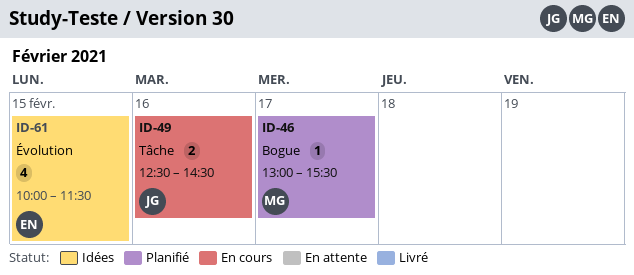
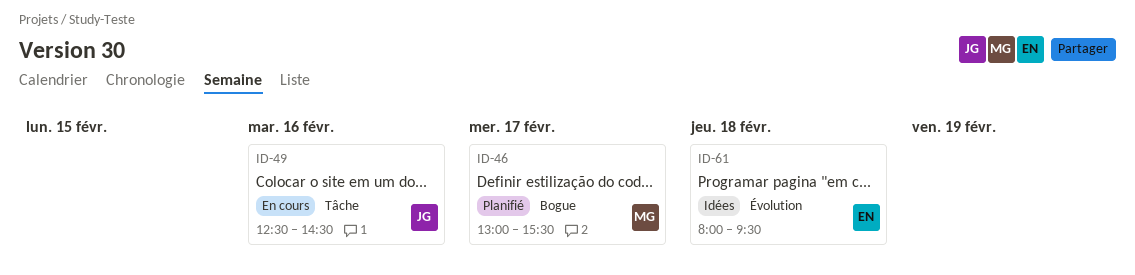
ID-61, day: Feb 15 -> Feb 18
ID-61, begins: 10:00 -> 08:00
ID-61, ends: 11:30 -> 09:30

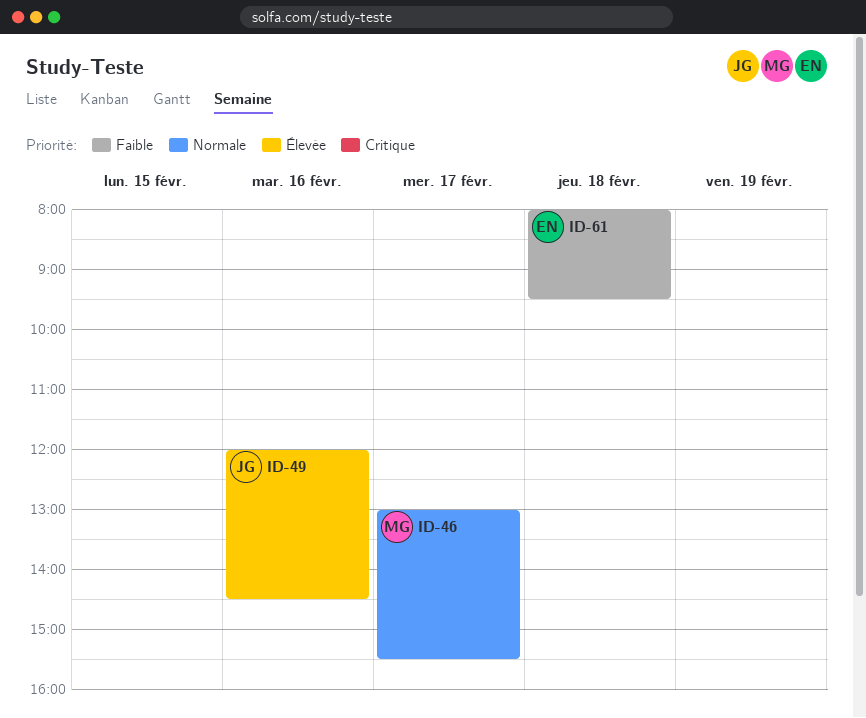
ID-49, begins: 12:30 -> 12:00

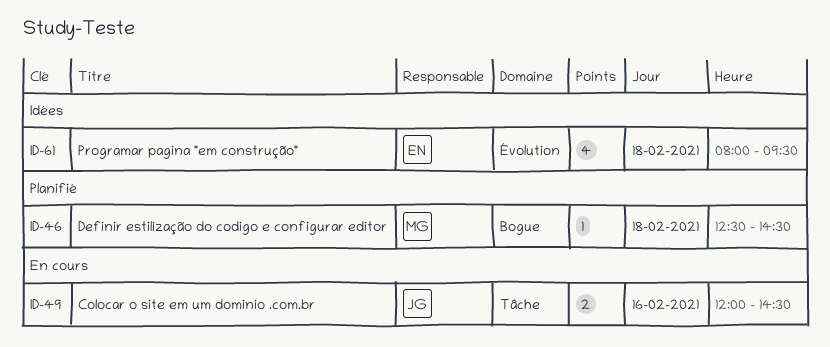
ID-46, day: Feb 17 -> Feb 18
ID-46, begins: 13:00 -> 12:30
ID-46, ends: 15:30 -> 14:30

